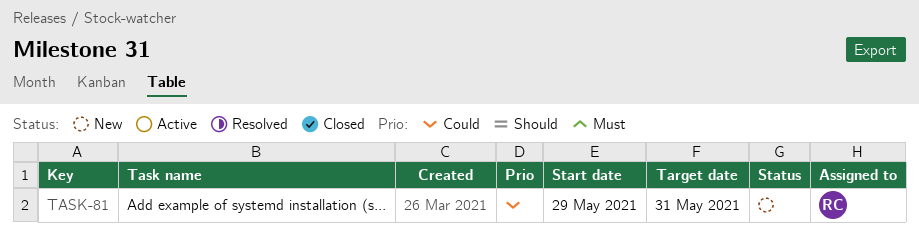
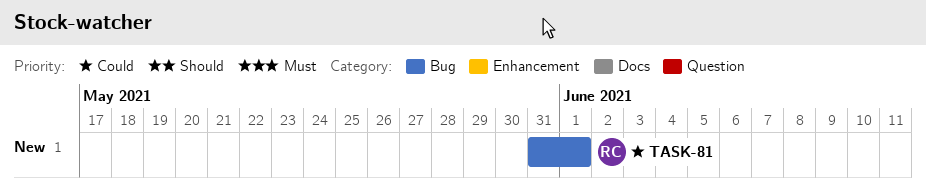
TASK-81, start: May 29 -> May 31
TASK-81, due: May 31 -> Jun 1

